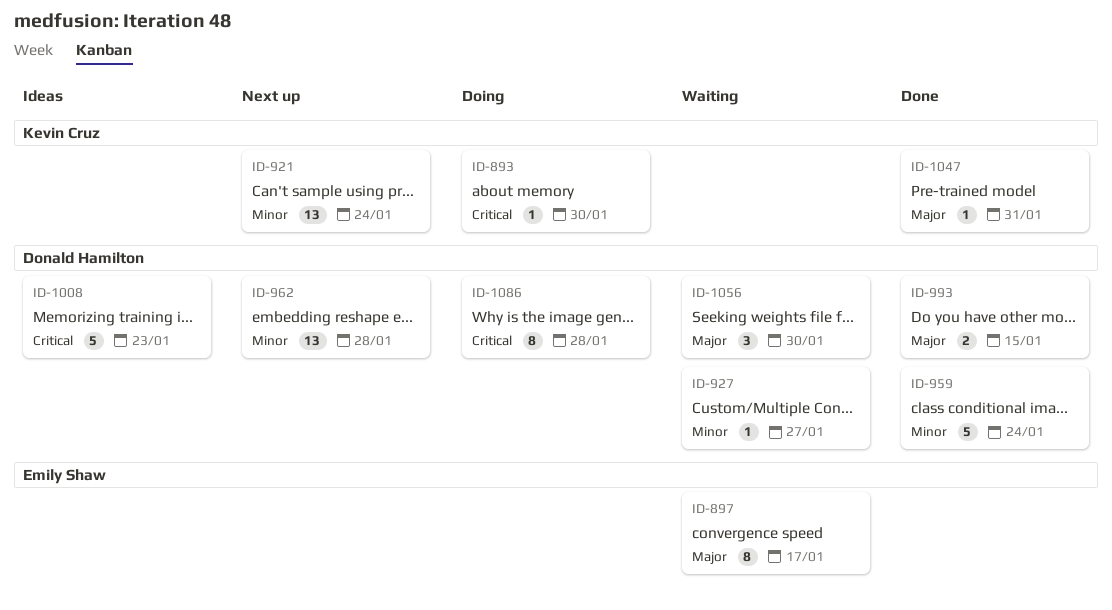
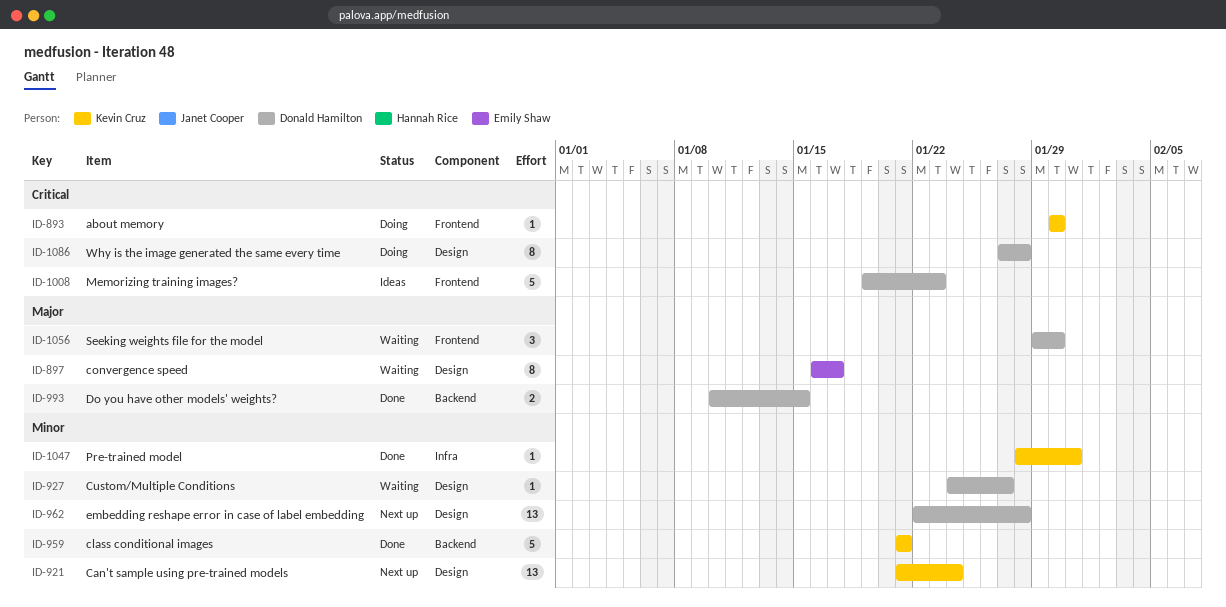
ID-959, owner: Donald Hamilton -> Kevin Cruz
ID-959, due: Jan 24 -> Jan 21
ID-1047, priority: Major -> Minor

